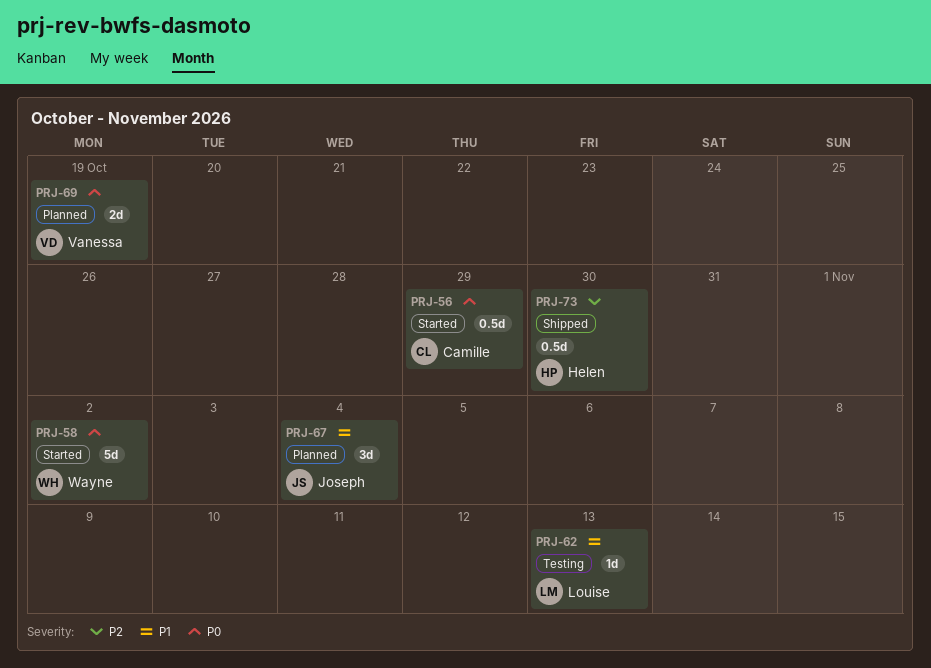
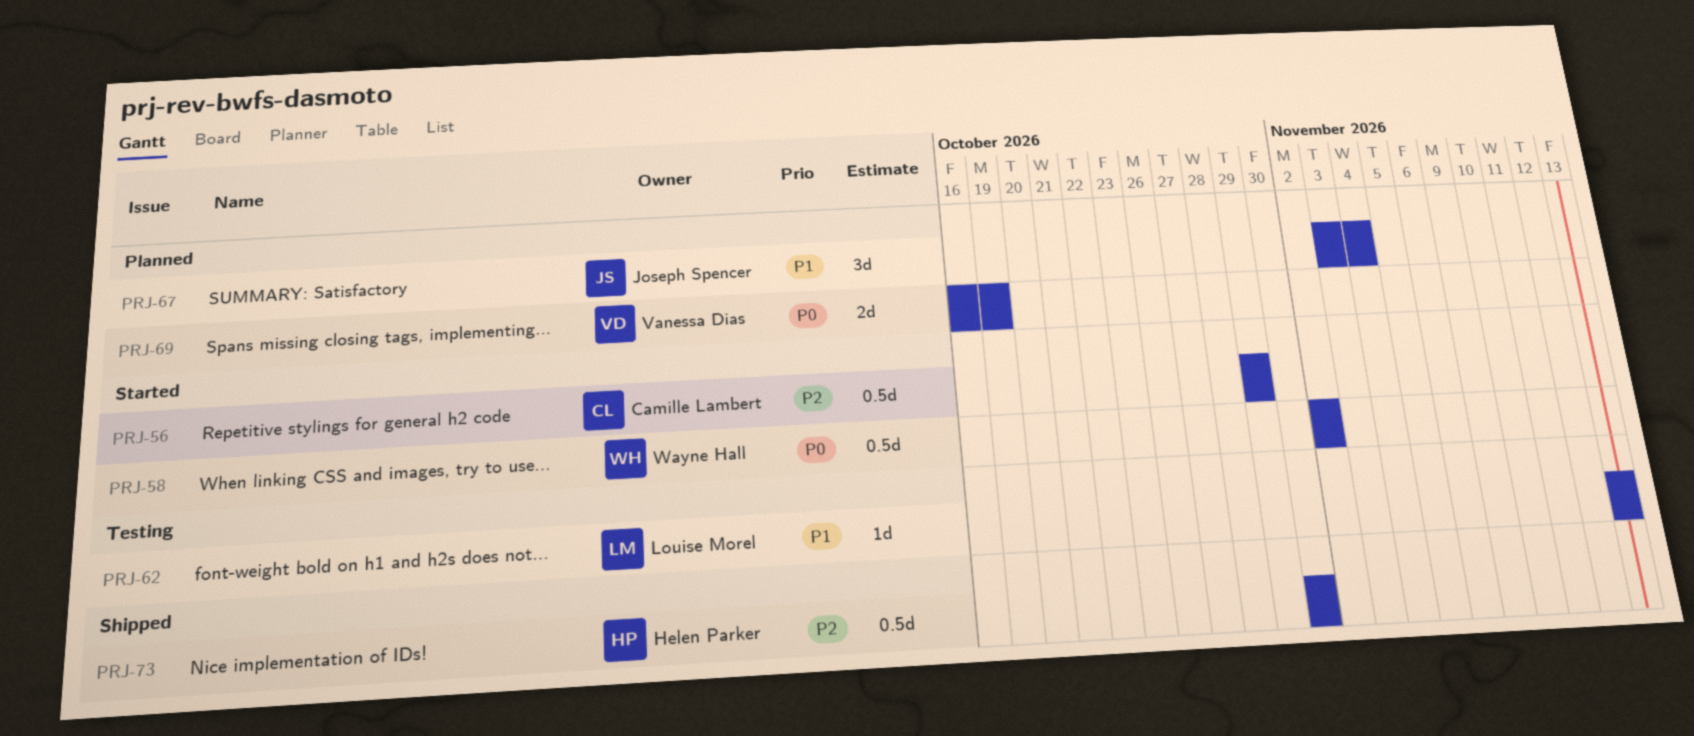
PRJ-56, priority: P0 -> P2
PRJ-58, estimate: 5d -> 0.5d

